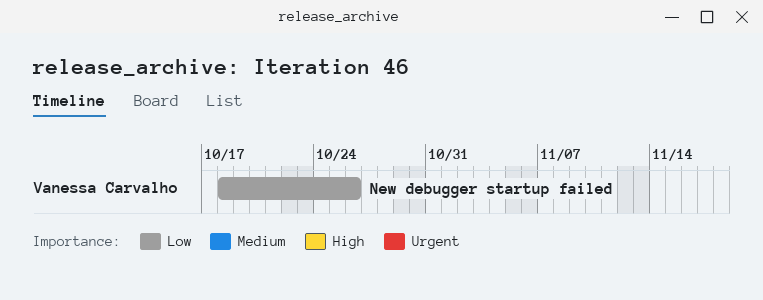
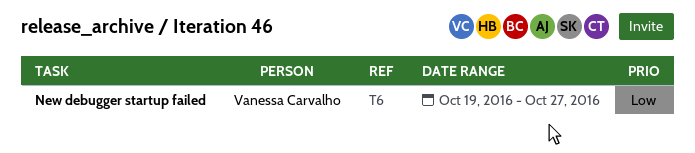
New debugger startup failed, start: Oct 18 -> Oct 19
New debugger startup failed, due: Oct 26 -> Oct 27

